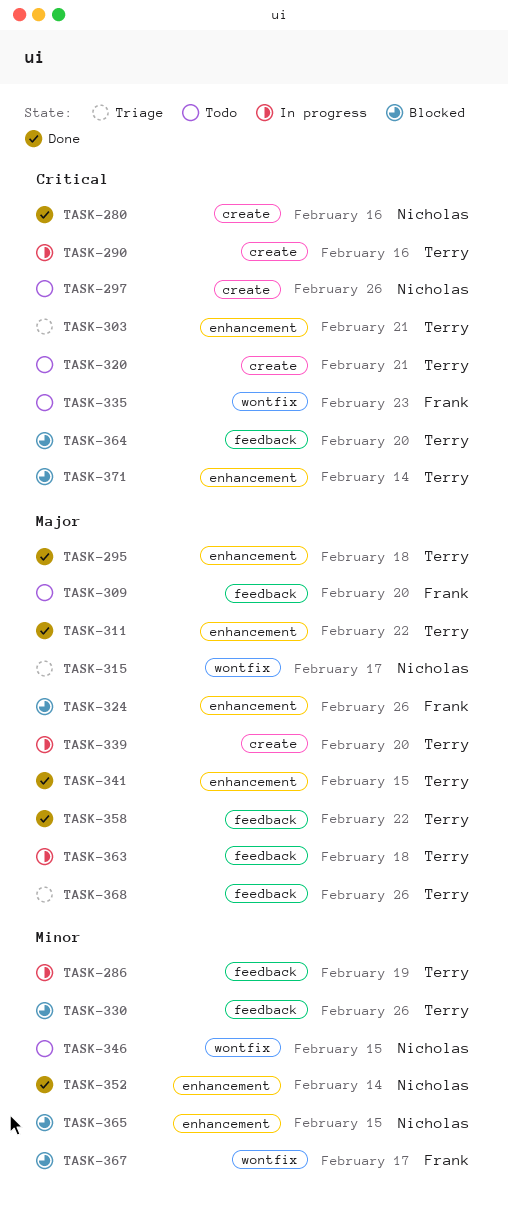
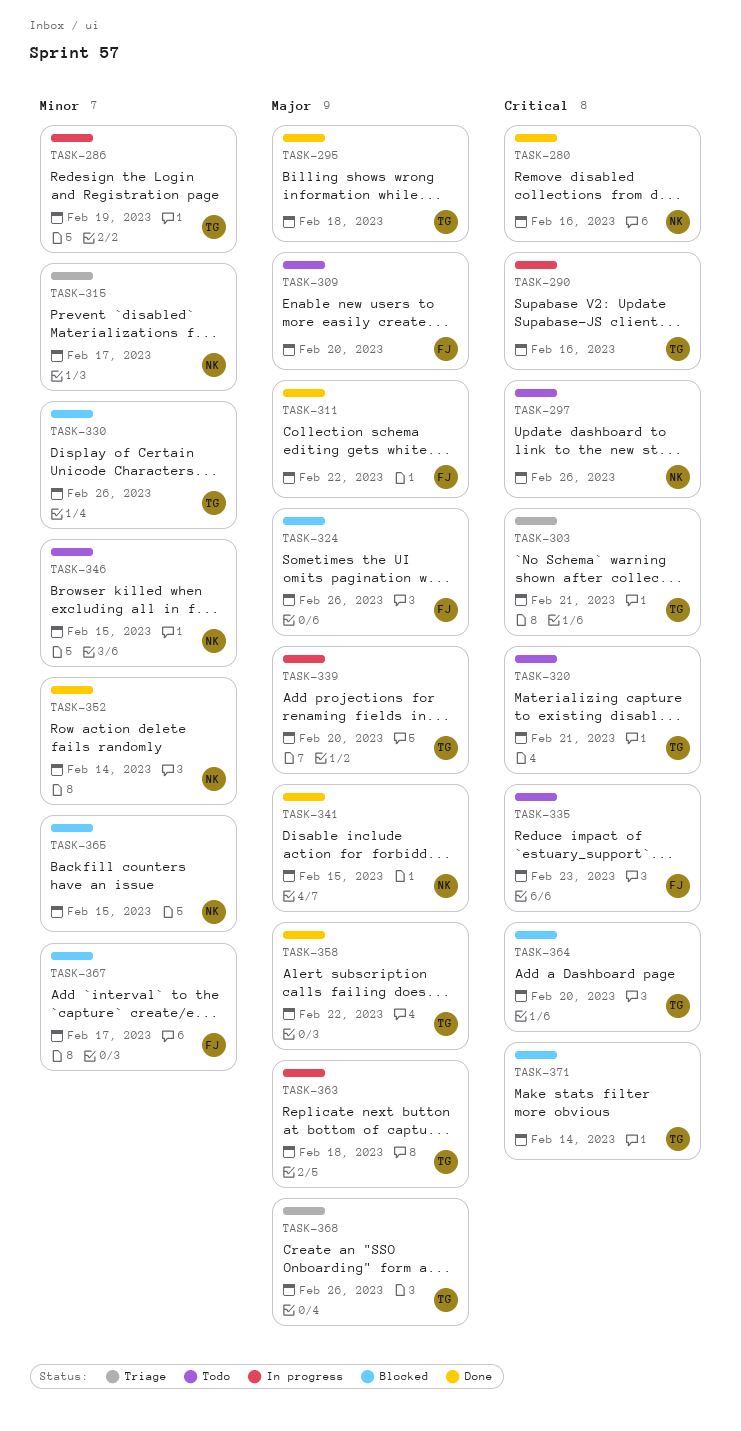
TASK-311, owner: Terry -> Frank
TASK-315, priority: Major -> Minor
TASK-341, owner: Terry -> Nicholas

